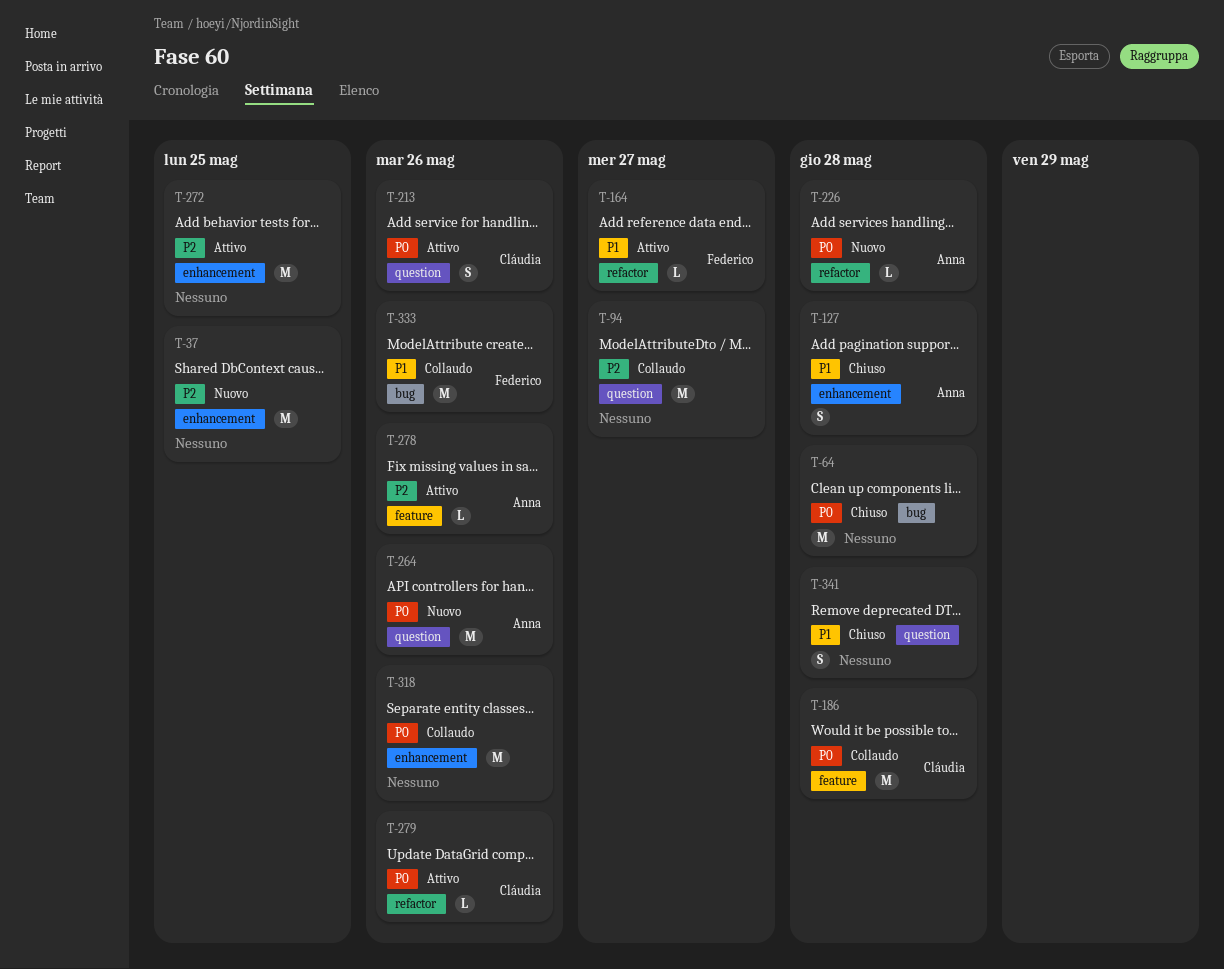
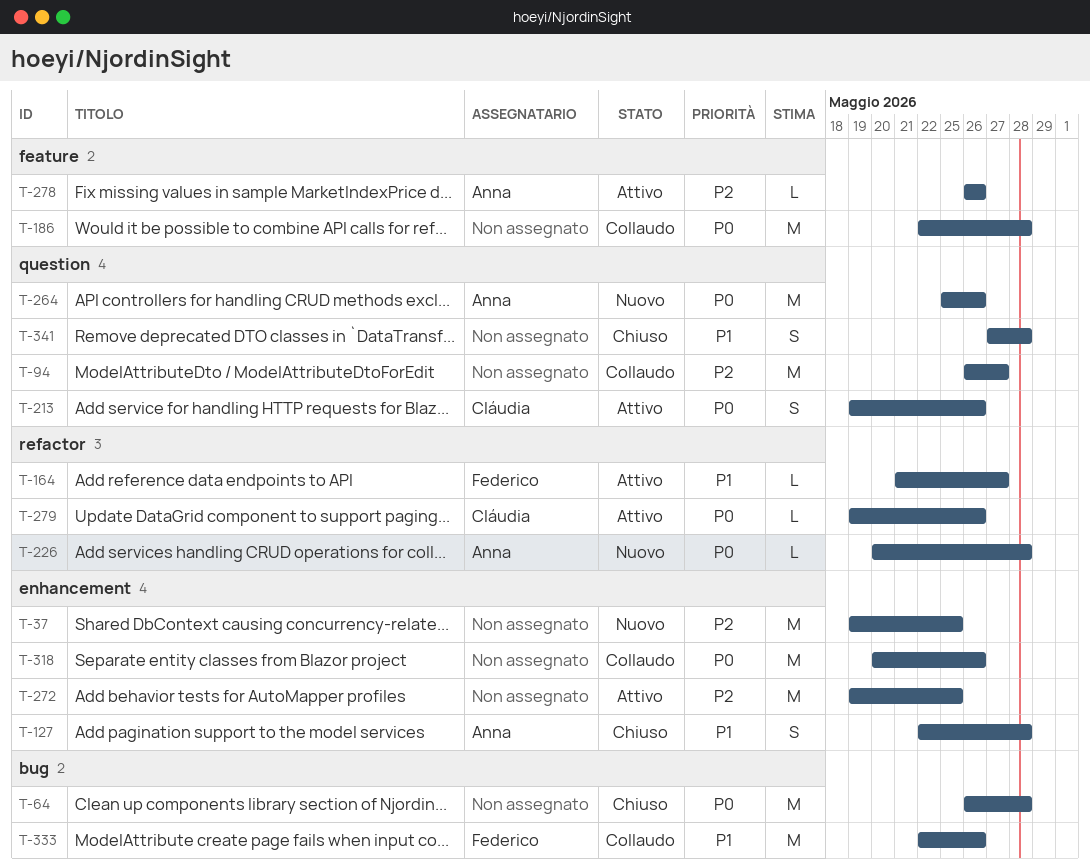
T-186, owner: Cláudia -> none

